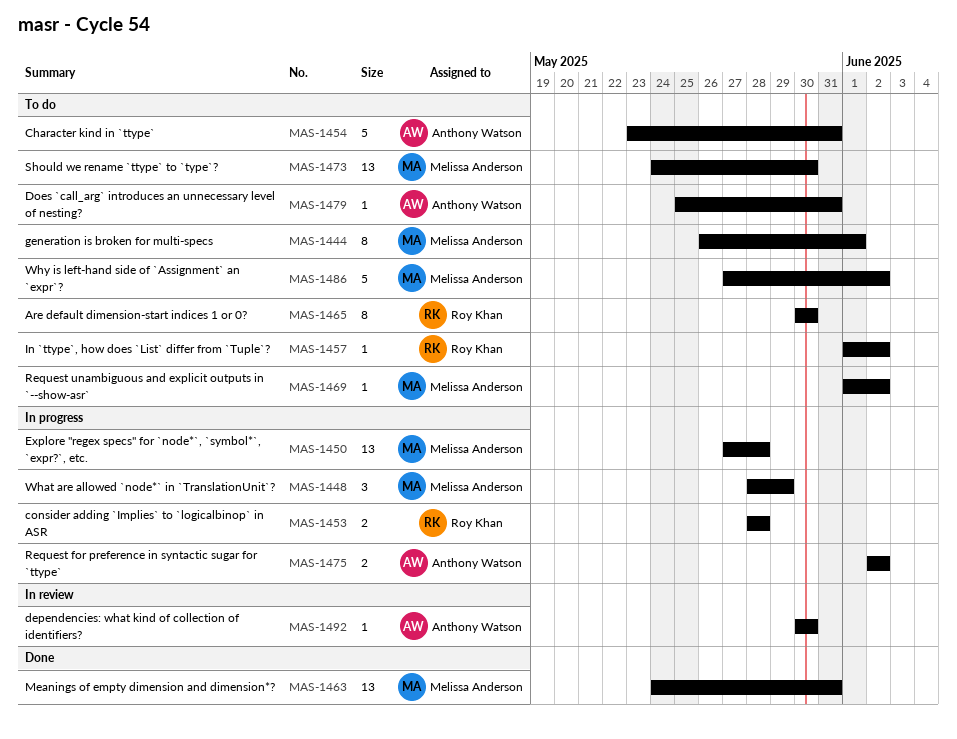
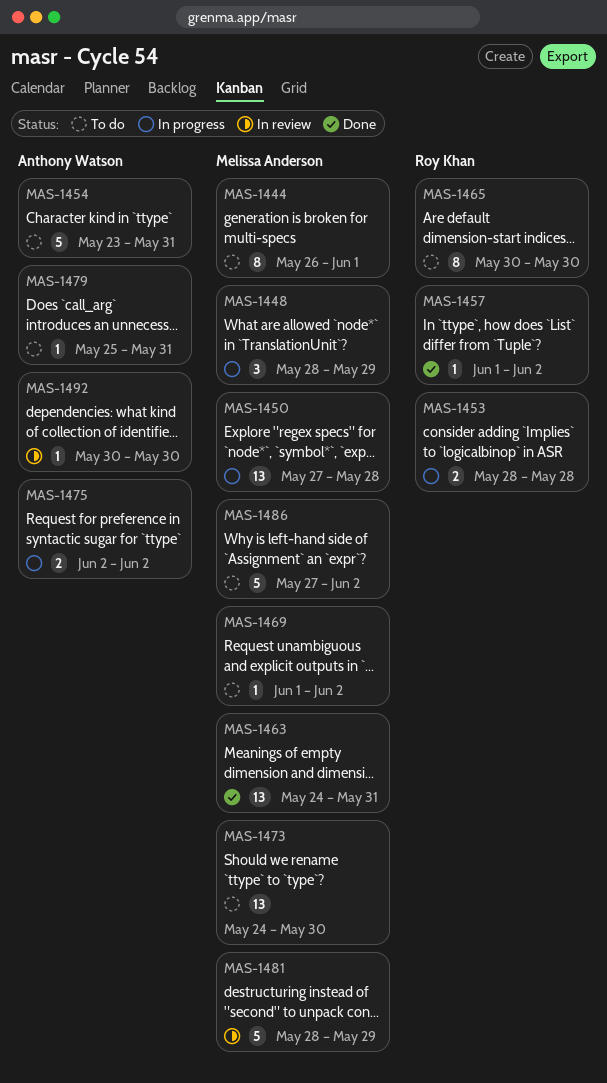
MAS-1457, status: To do -> Done
MAS-1481: none -> present

